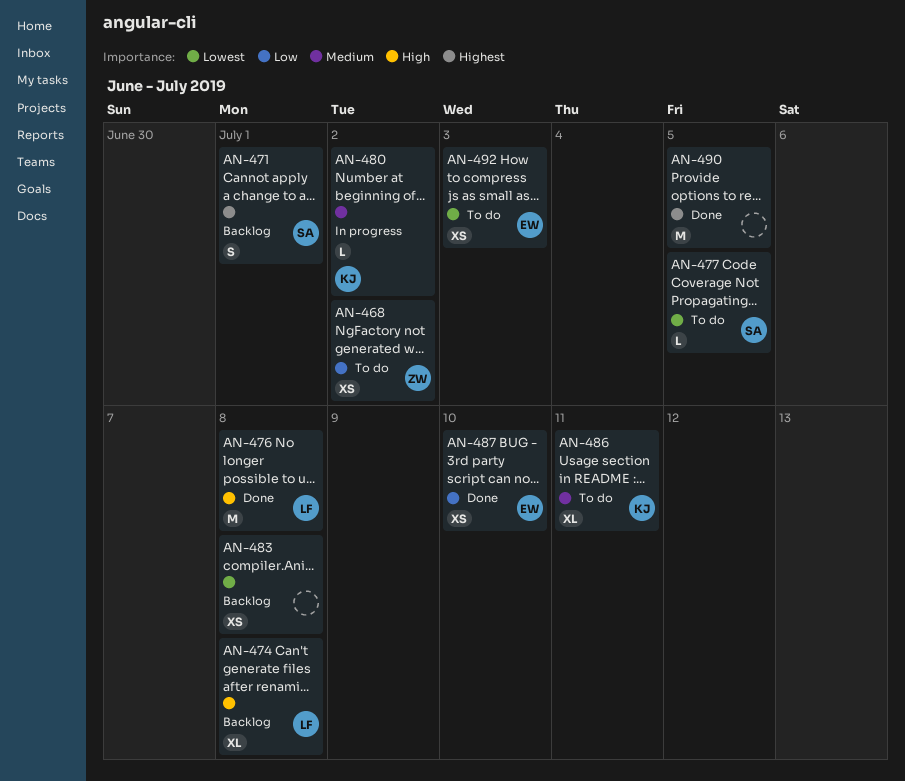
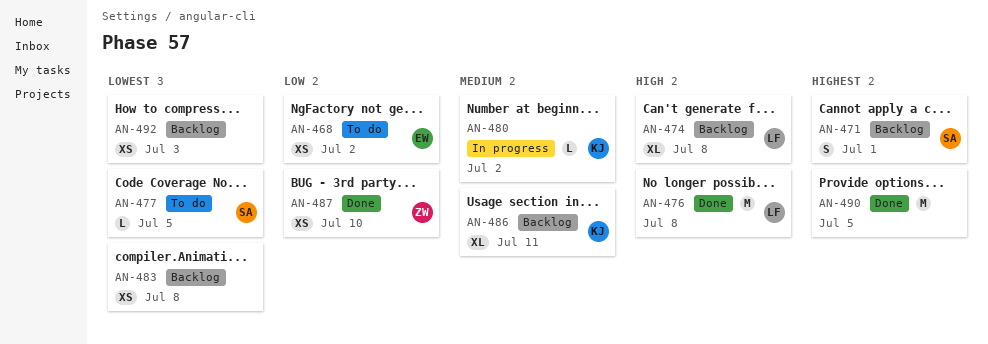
AN-468, owner: ZW -> EW
AN-486, status: To do -> Backlog
AN-487, owner: EW -> ZW
AN-492, status: To do -> Backlog
AN-492, owner: EW -> none

